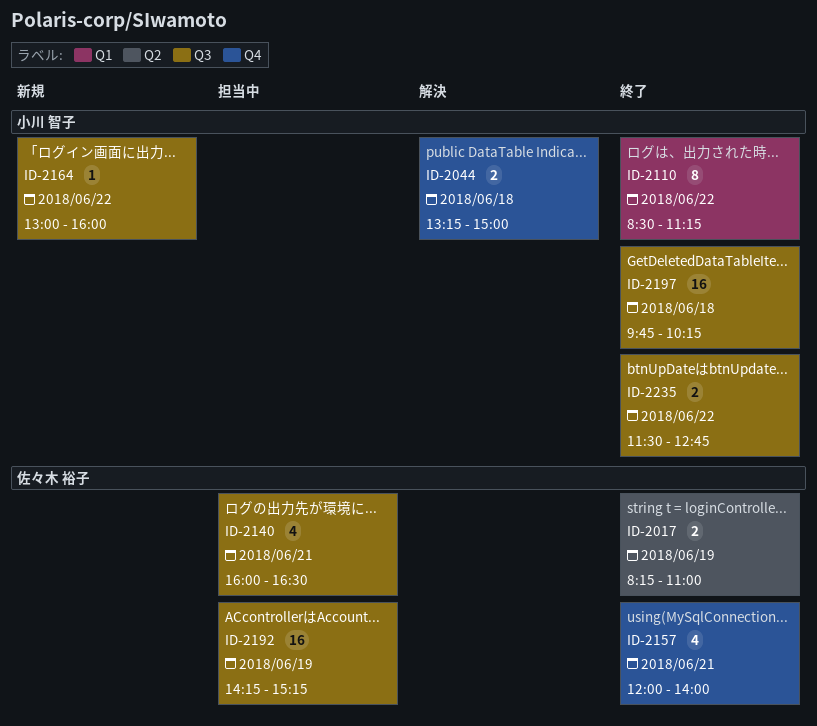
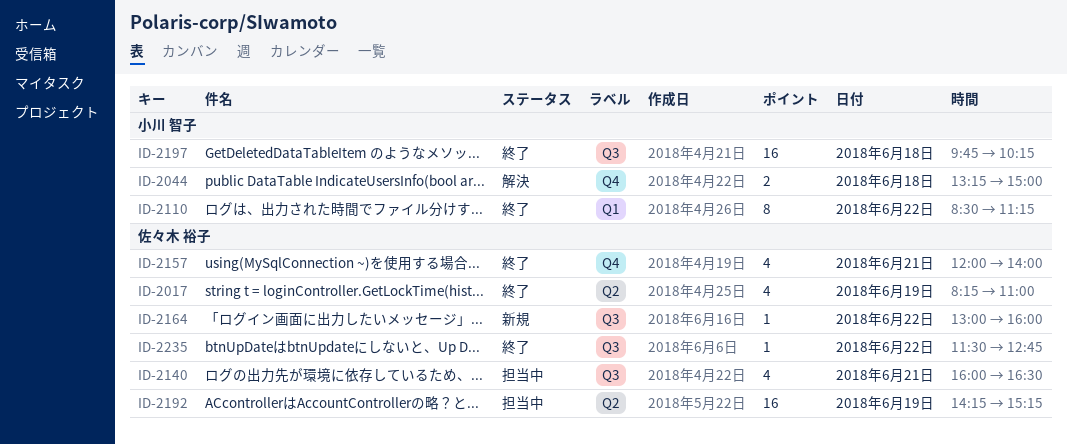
ID-2017, estimate: 2 -> 4
ID-2164, owner: 小川 智子 -> 佐々木 裕子
ID-2192, label: Q3 -> Q2
ID-2235, owner: 小川 智子 -> 佐々木 裕子
ID-2235, estimate: 2 -> 1

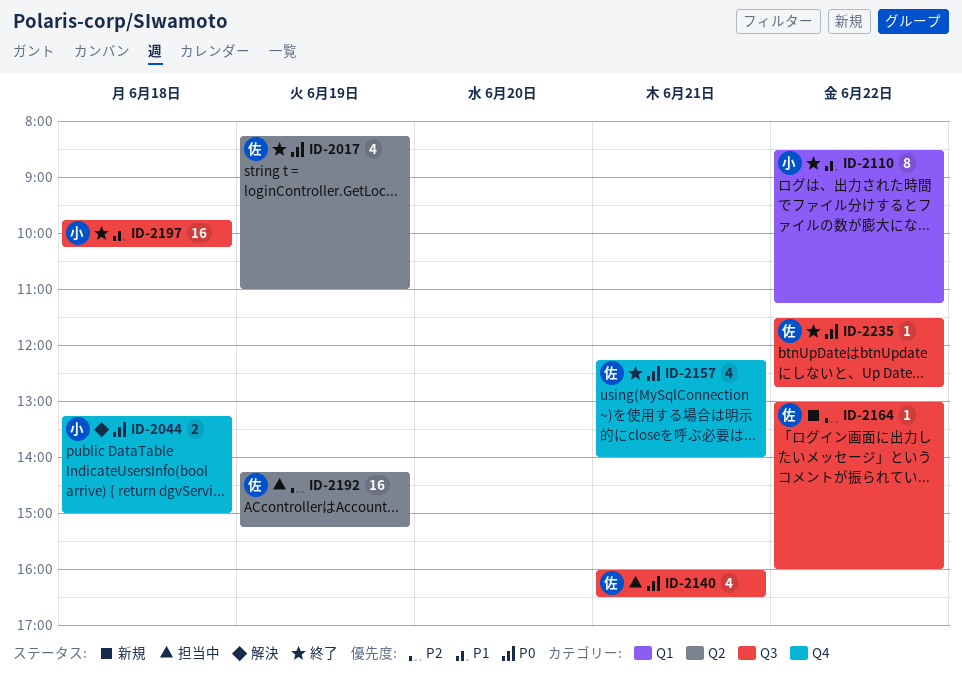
ID-2157, begins: 12:00 -> 12:15

